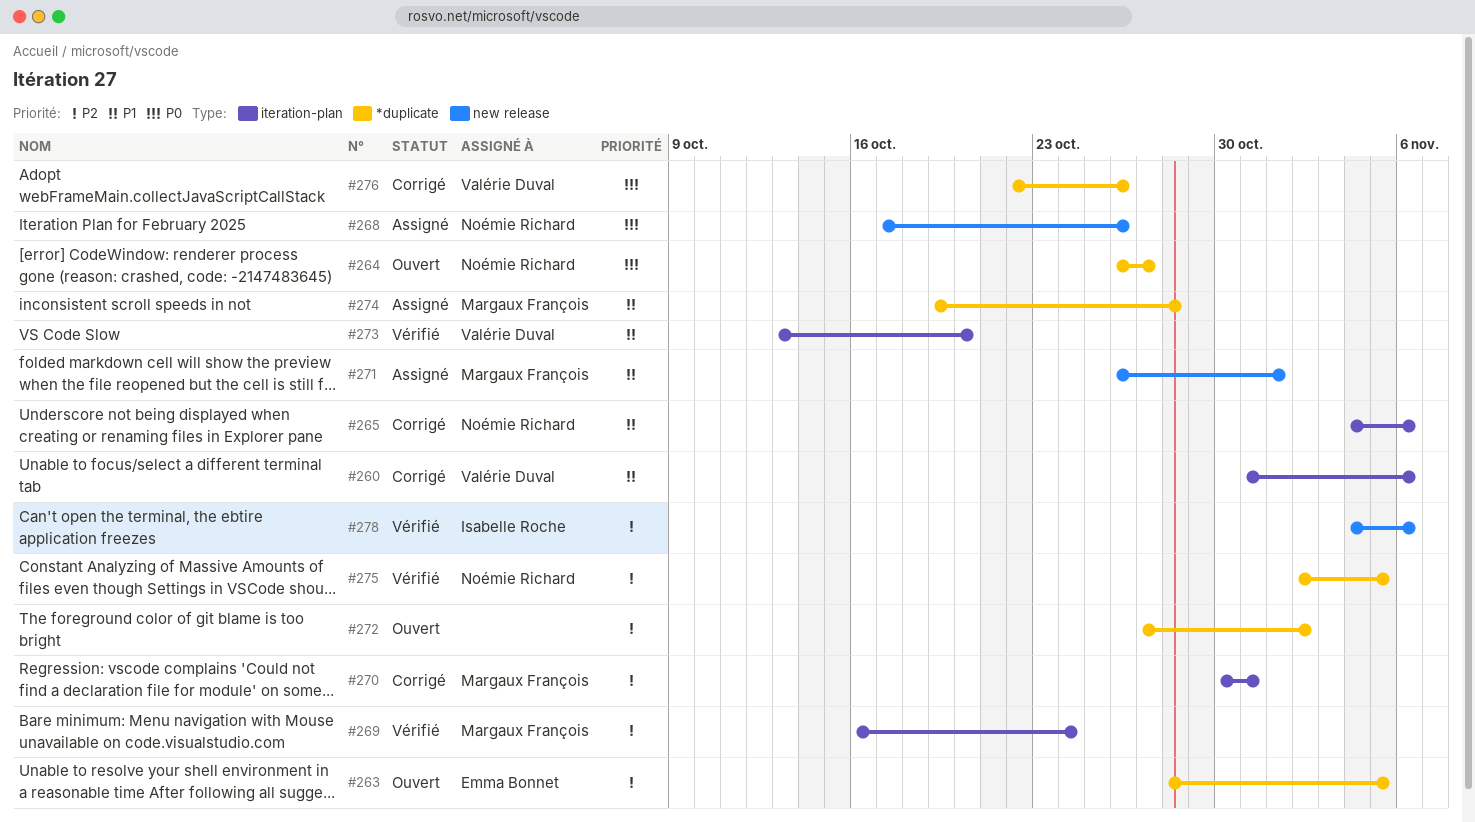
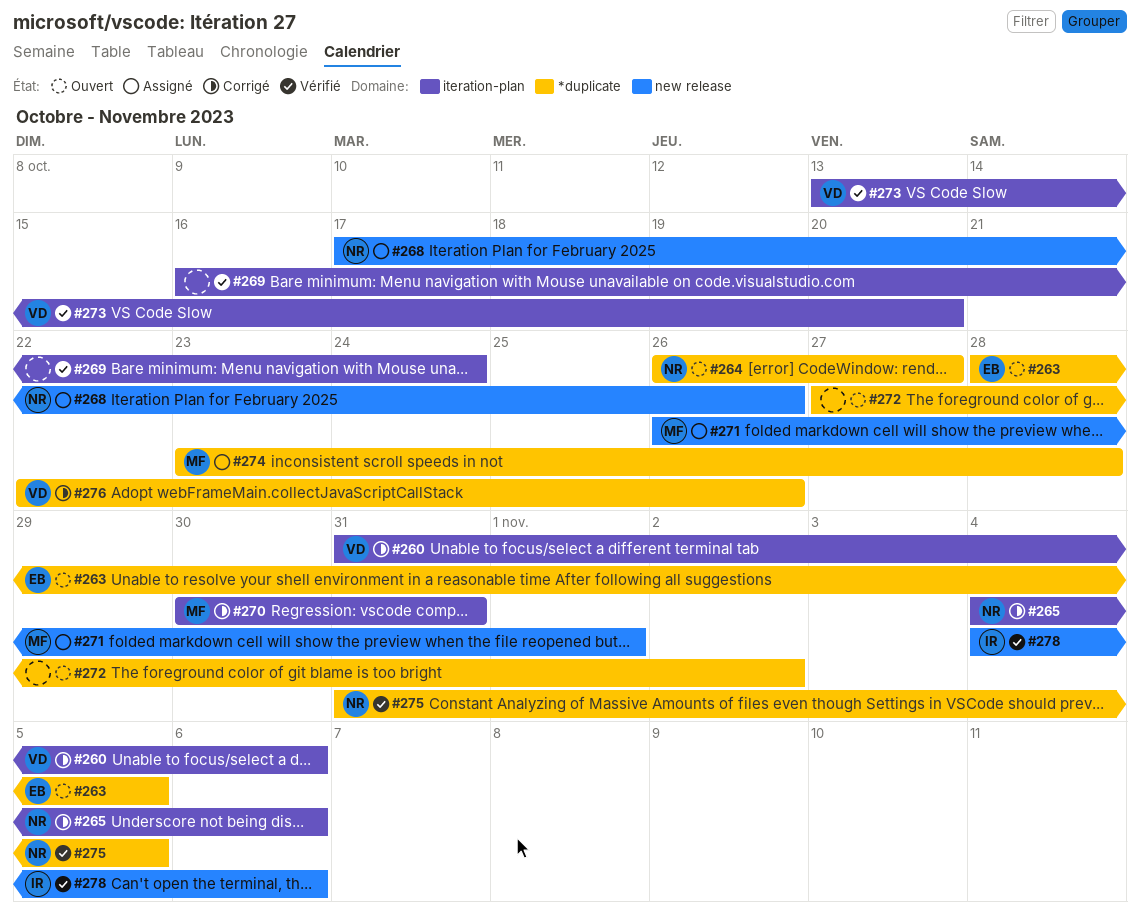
#269, owner: Margaux François -> none
#274, start: Oct 19 -> Oct 23
#275, start: Nov 2 -> Oct 31

